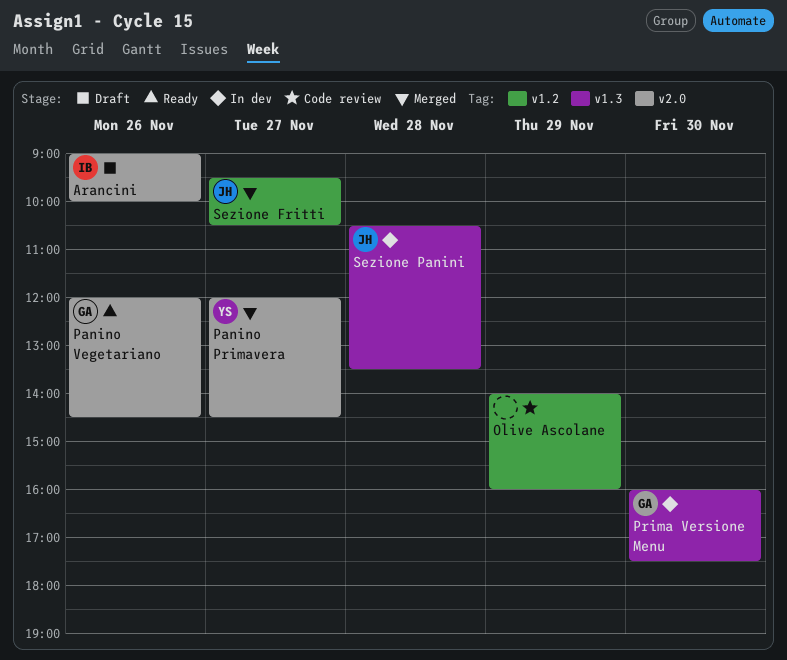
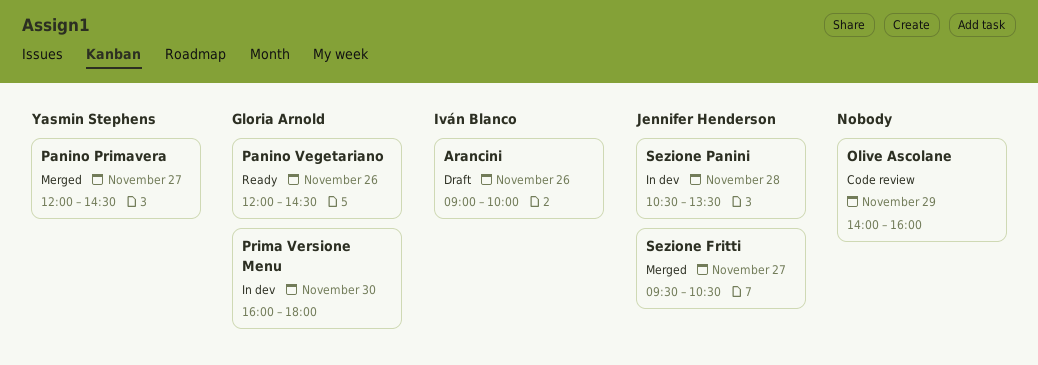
Prima Versione Menu, ends: 17:30 -> 18:00

